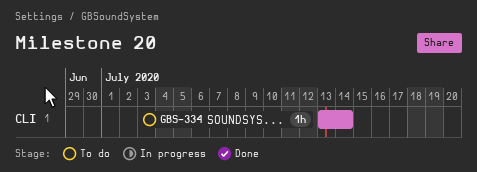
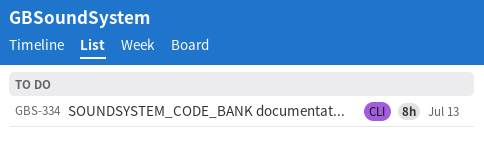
GBS-334, estimate: 1h -> 8h
GBS-334, due: Jul 14 -> Jul 13

